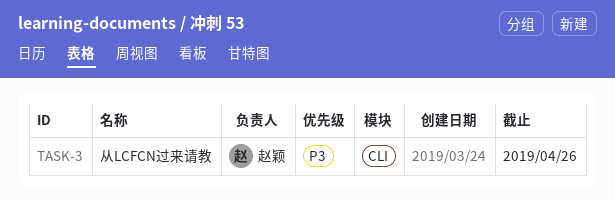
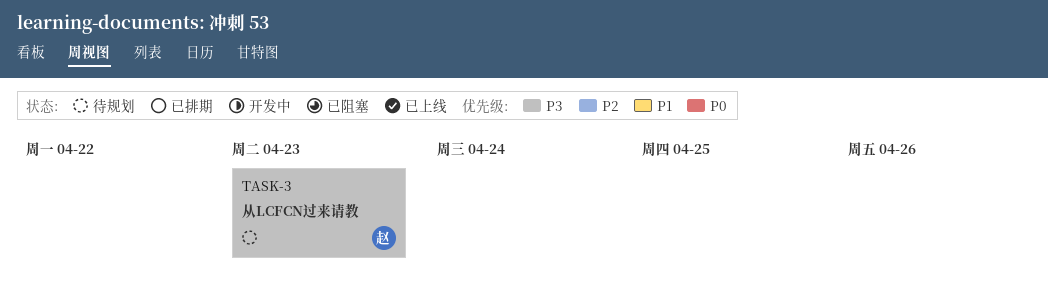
TASK-3, due: Apr 26 -> Apr 23

